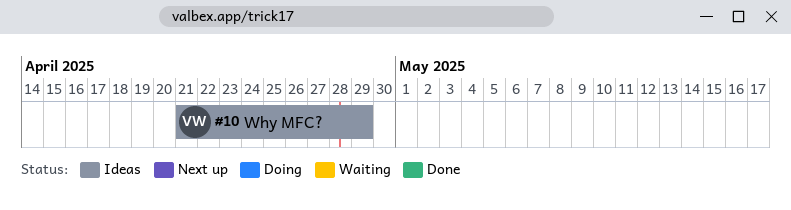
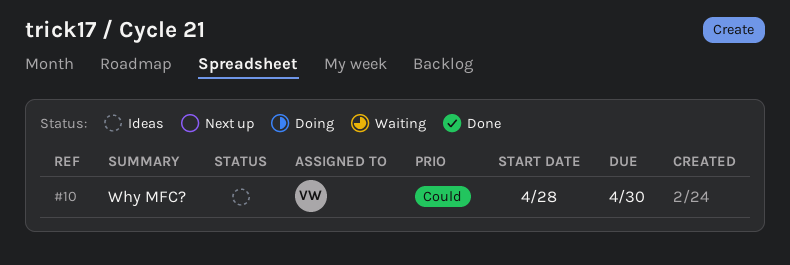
#10, start: Apr 21 -> Apr 28
#10, due: Apr 29 -> Apr 30

